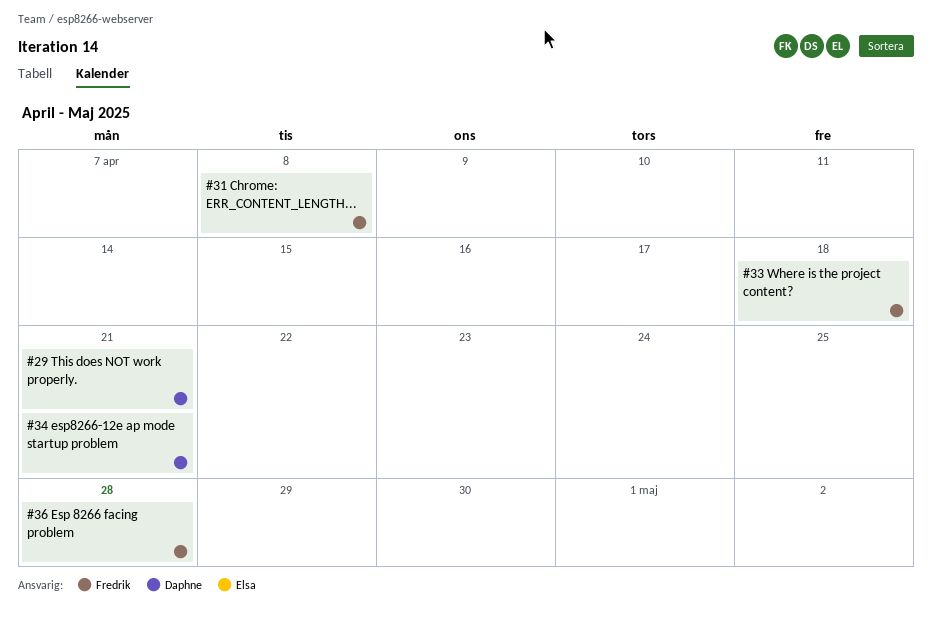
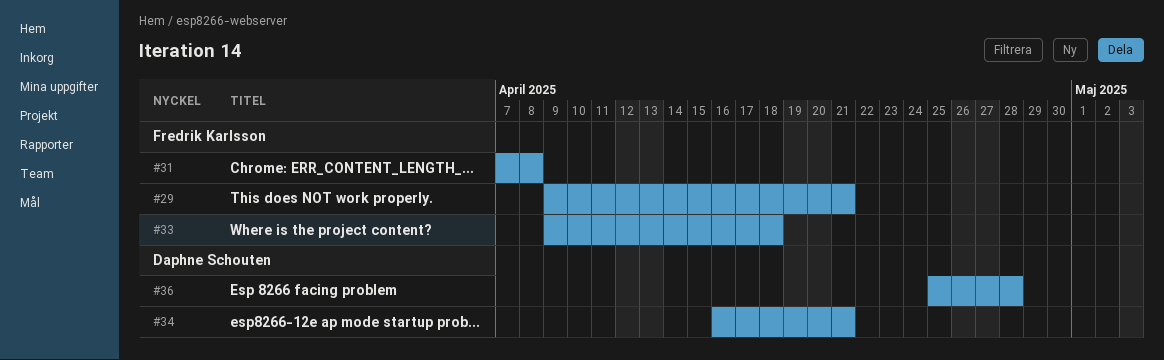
#29, owner: Daphne Schouten -> Fredrik Karlsson
#36, owner: Fredrik Karlsson -> Daphne Schouten

